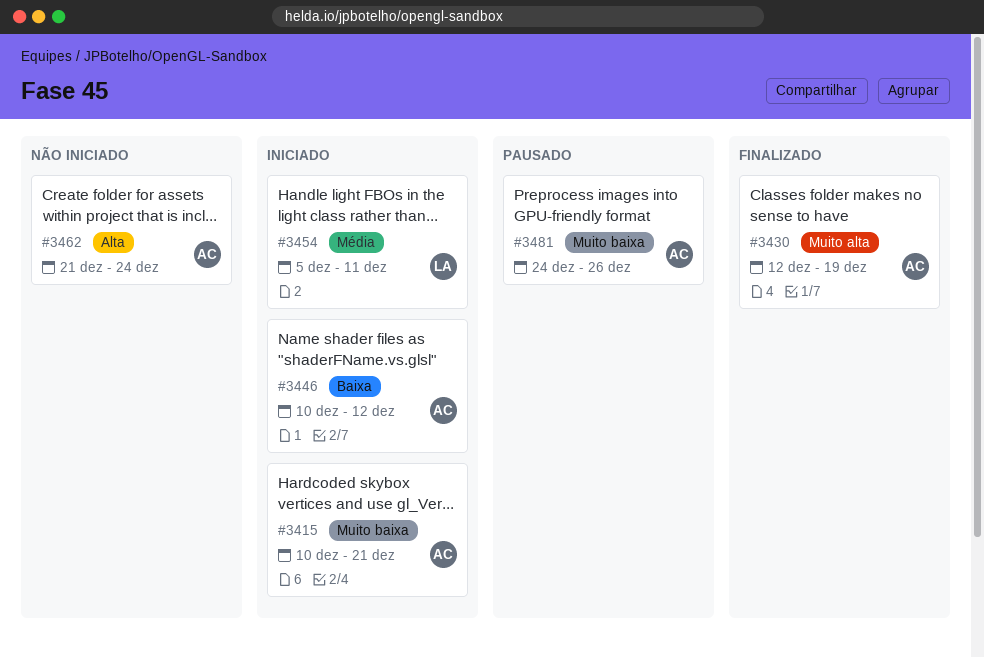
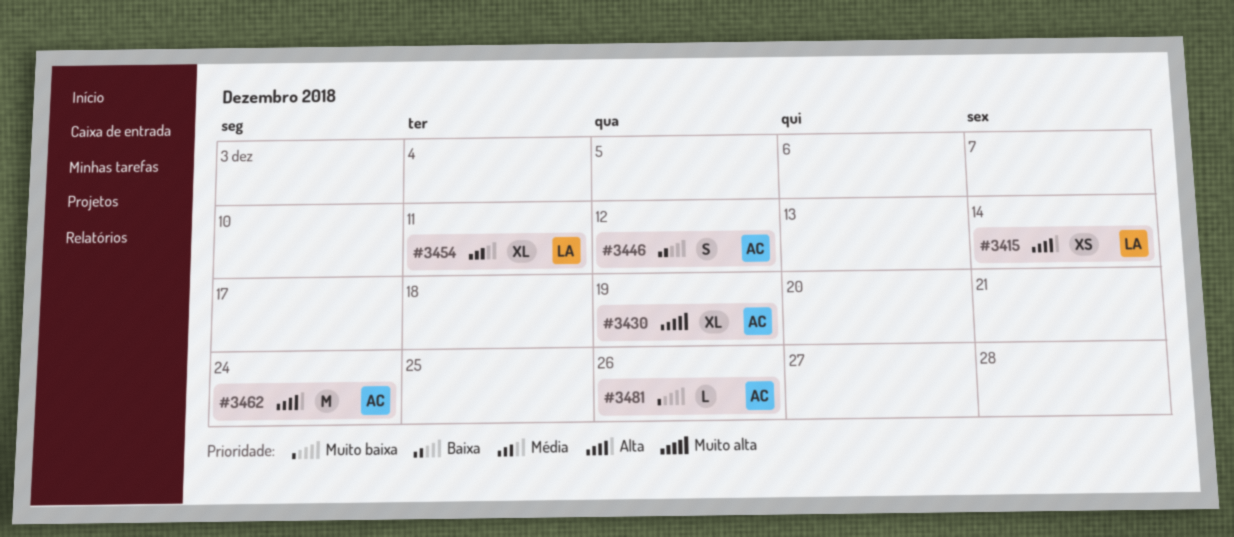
#3415, owner: AC -> LA
#3415, priority: Muito baixa -> Alta
#3415, due: Dec 21 -> Dec 14

